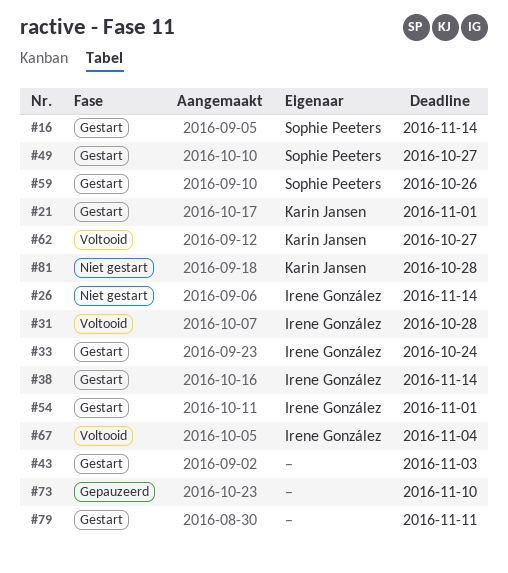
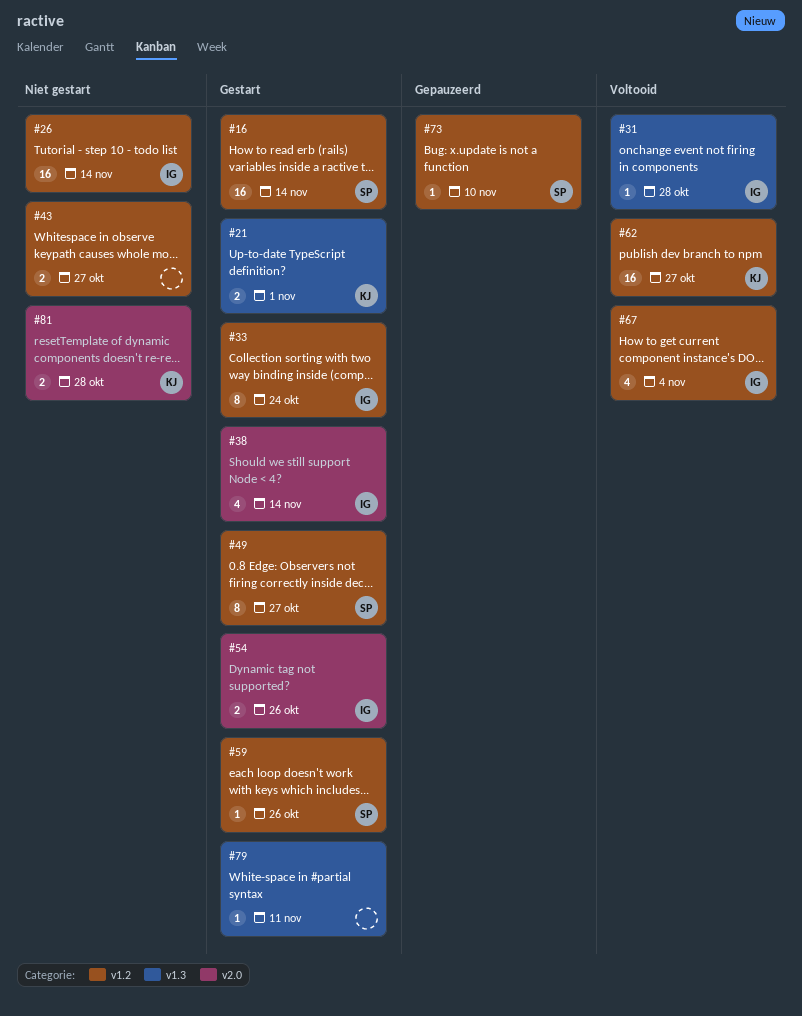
#43, status: Gestart -> Niet gestart
#43, due: Nov 3 -> Oct 27
#54, due: Nov 1 -> Oct 26
#73, owner: none -> Sophie Peeters

